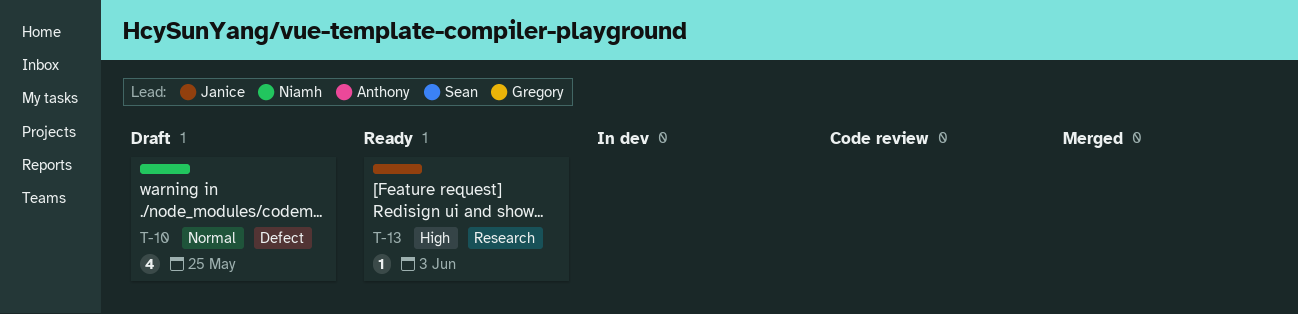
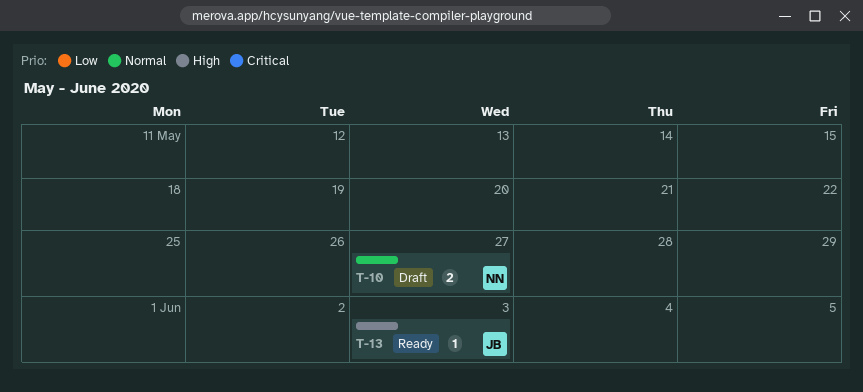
T-10, estimate: 4 -> 2
T-10, due: May 25 -> May 27

